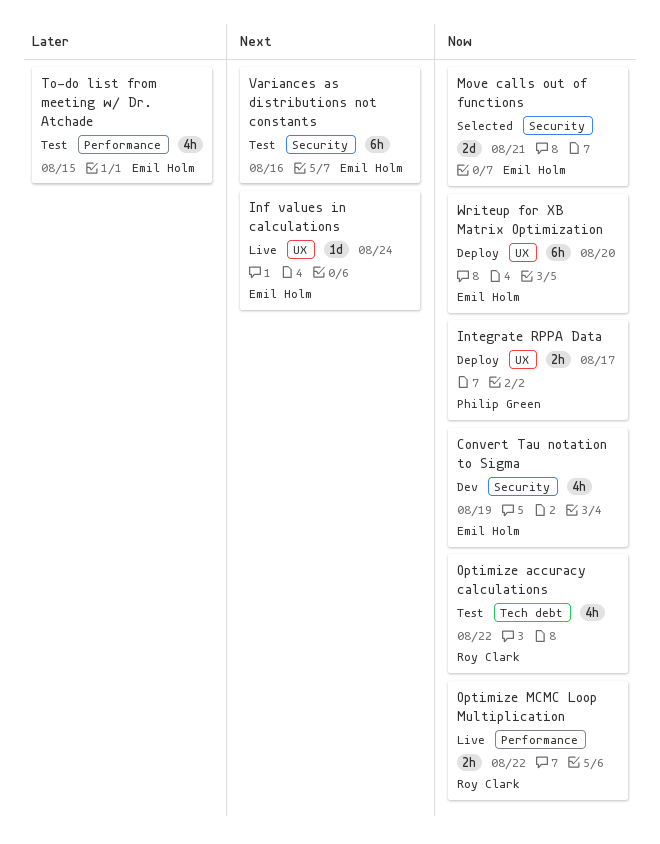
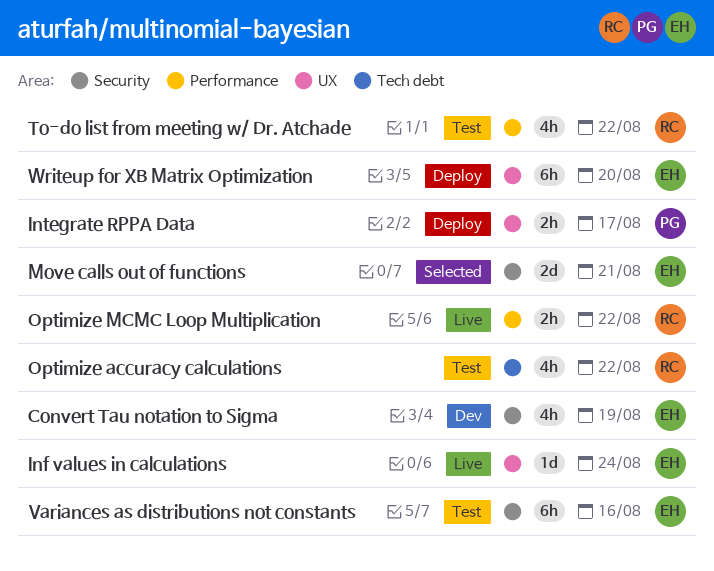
To-do list from meeting w/ Dr. Atchade, owner: Emil Holm -> Roy Clark
To-do list from meeting w/ Dr. Atchade, due: Aug 15 -> Aug 22

